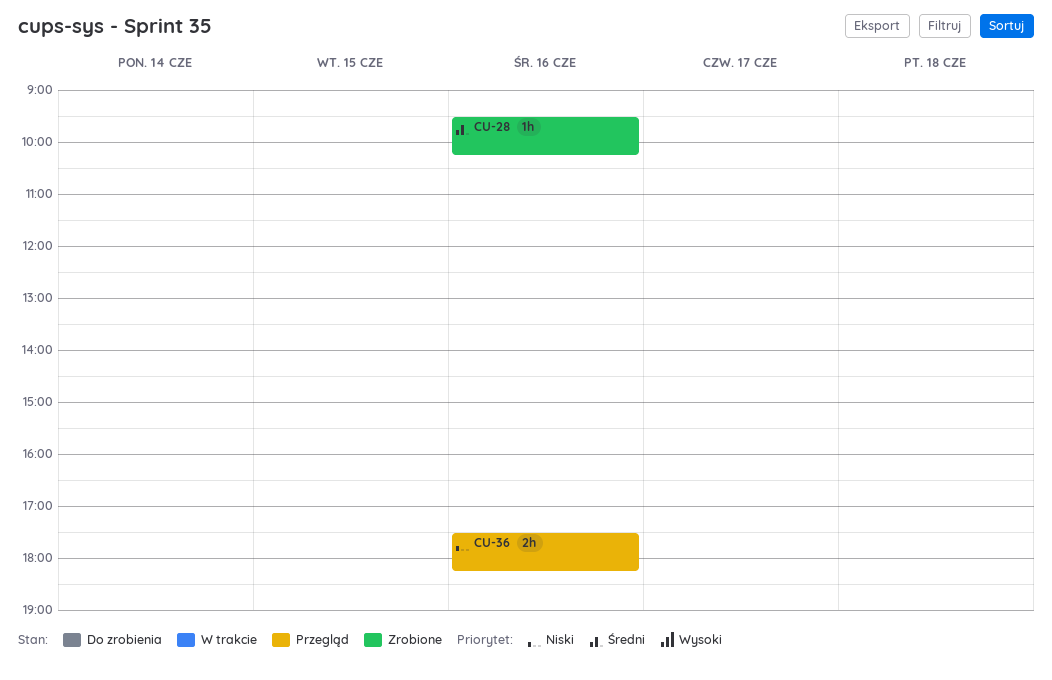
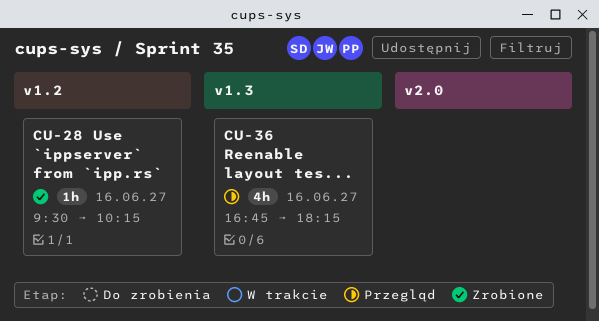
CU-36, estimate: 2h -> 4h
CU-36, begins: 17:30 -> 16:45

